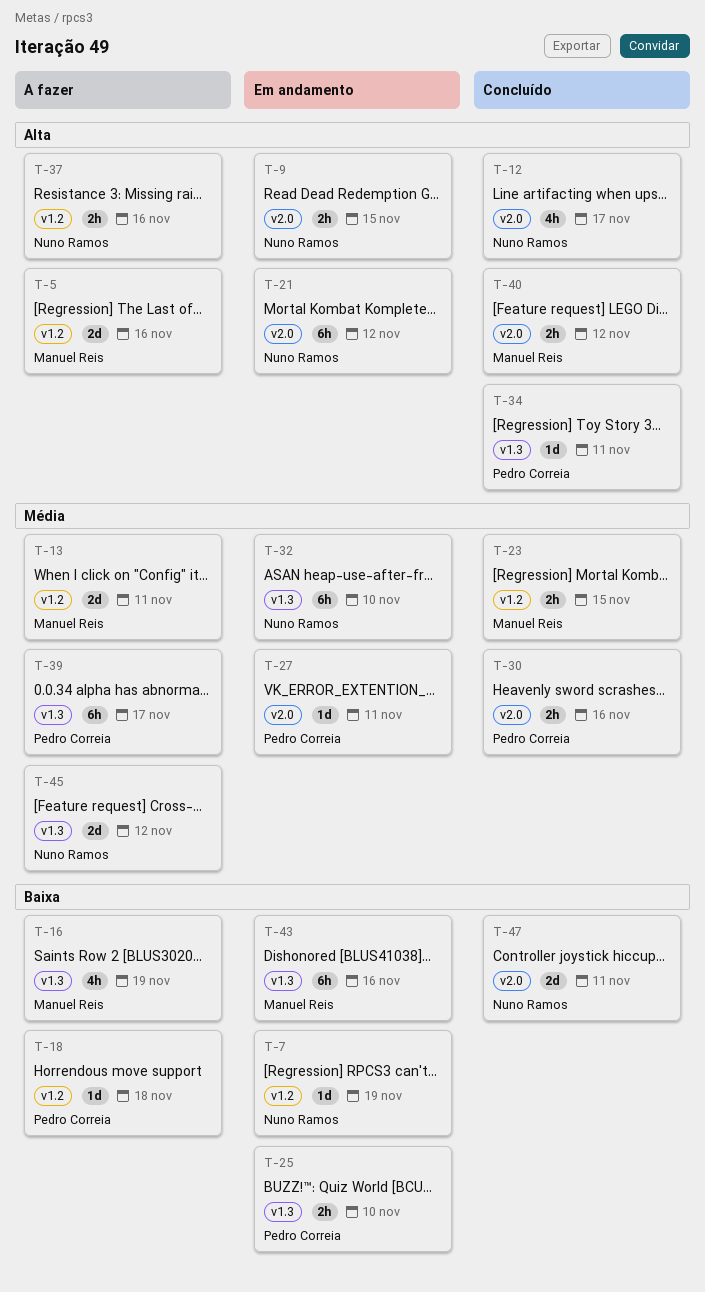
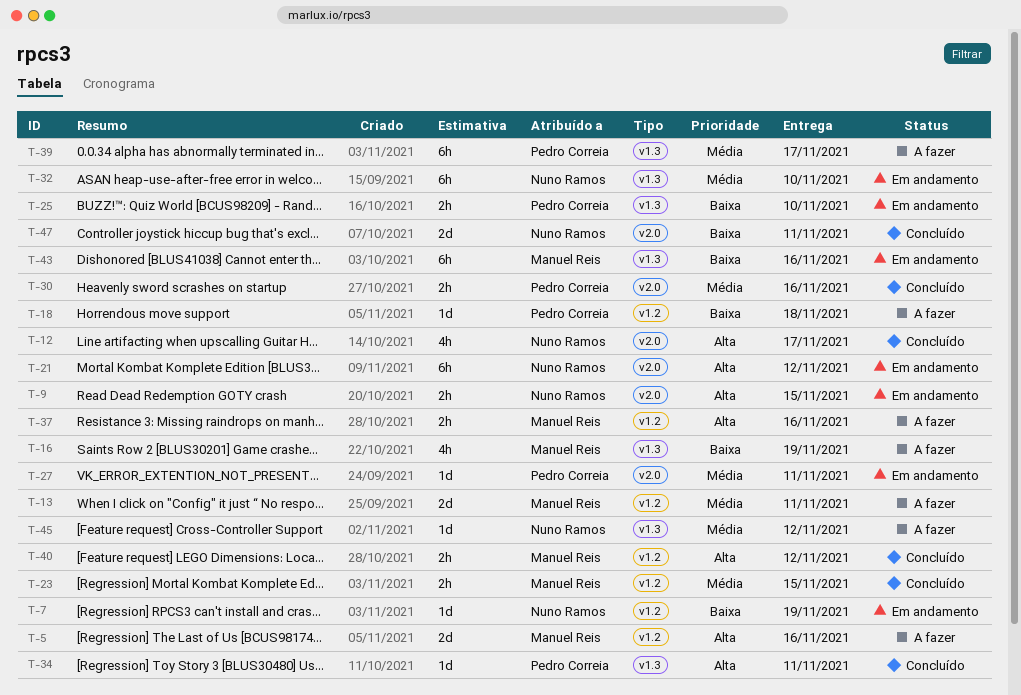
T-37, owner: Nuno Ramos -> Manuel Reis
T-40, label: v2.0 -> v1.2
T-45, estimate: 2d -> 1d

